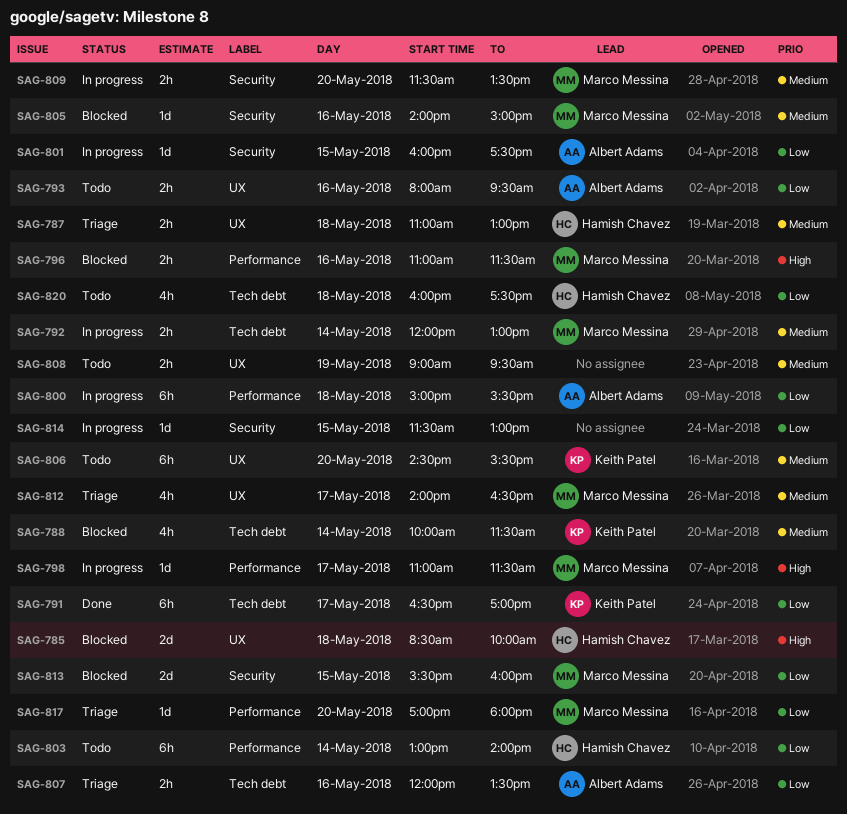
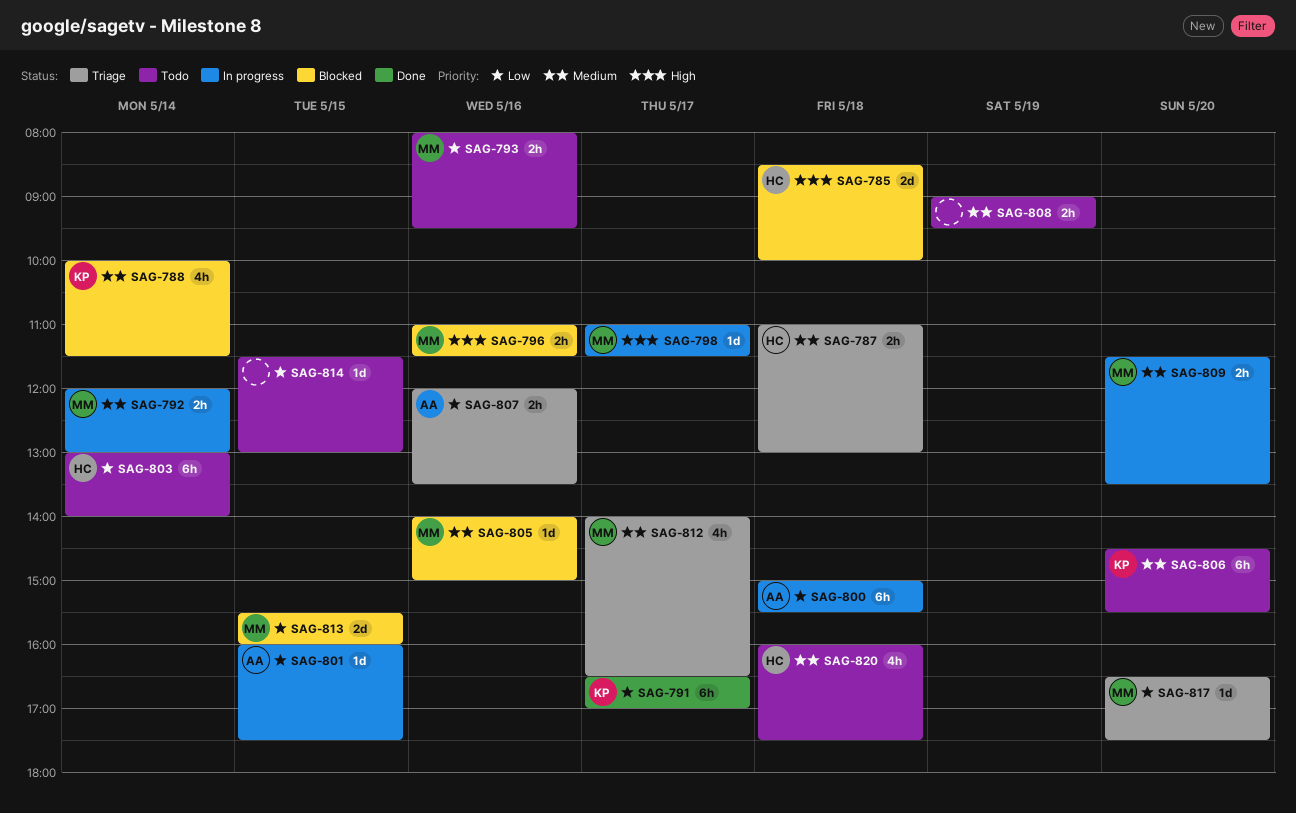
SAG-793, owner: Albert Adams -> Marco Messina
SAG-814, status: In progress -> Todo
SAG-817, begins: 17:00 -> 16:30
SAG-817, ends: 18:00 -> 17:30
SAG-820, priority: Low -> Medium

